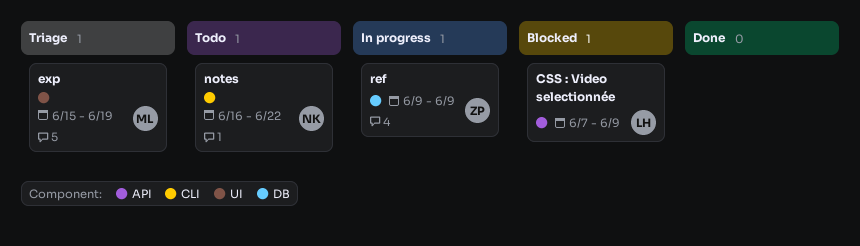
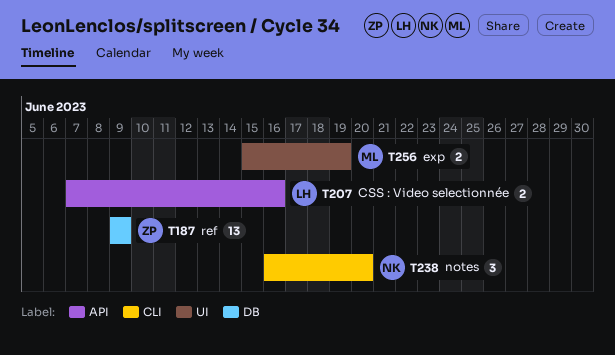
CSS : Video selectionnée, due: Jun 9 -> Jun 16
notes, due: Jun 22 -> Jun 20

